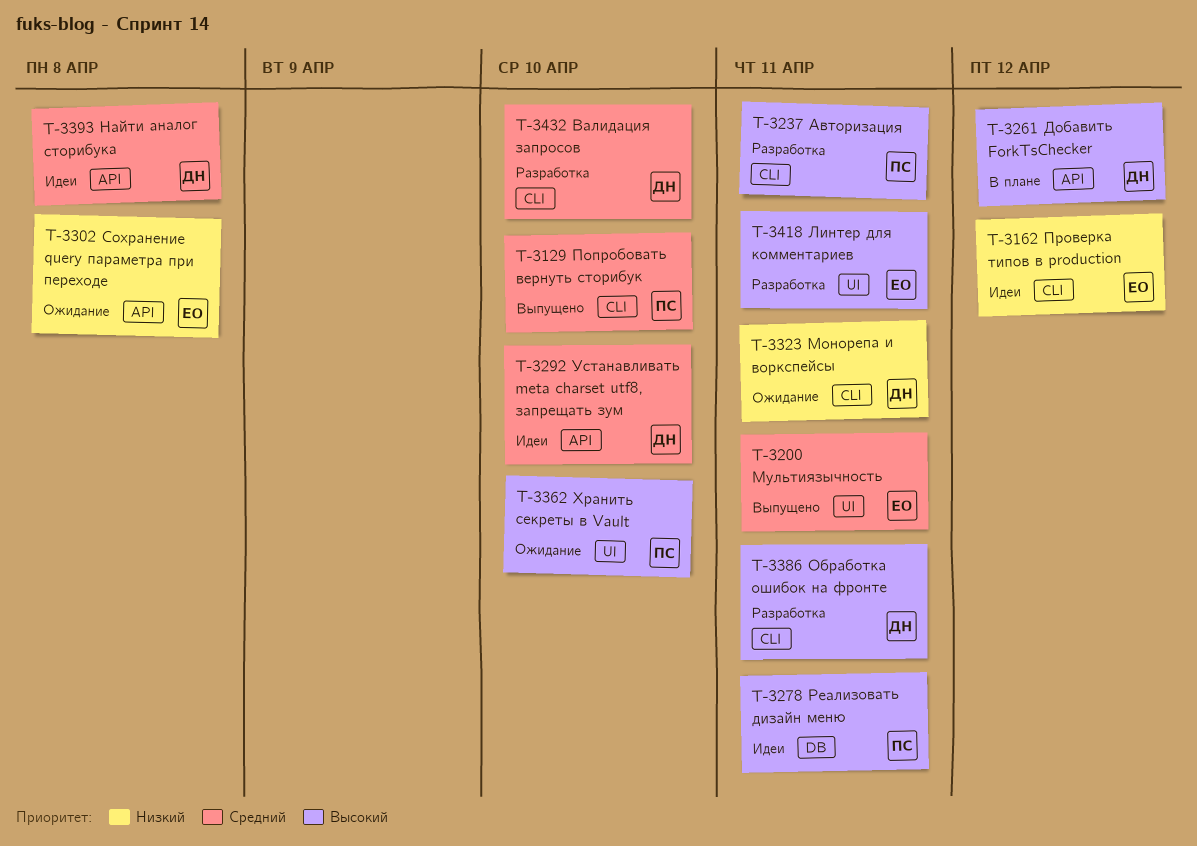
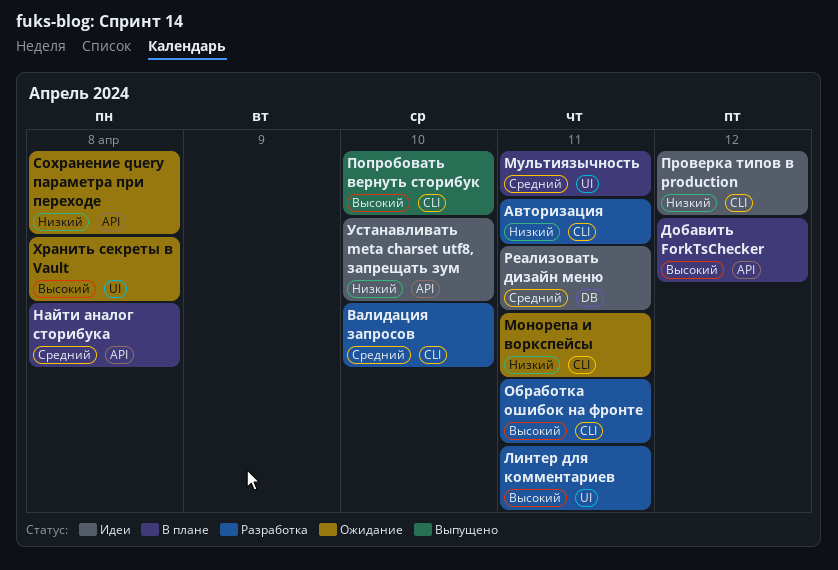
Авторизация, priority: Высокий -> Низкий
Мультиязычность, status: Выпущено -> В плане
Найти аналог сторибука, status: Идеи -> В плане
Попробовать вернуть сторибук, priority: Средний -> Высокий
Реализовать дизайн меню, priority: Высокий -> Средний
Устанавливать meta charset utf8, запрещать зум, priority: Средний -> Низкий
Хранить секреты в Vault, due: Apr 10 -> Apr 8

